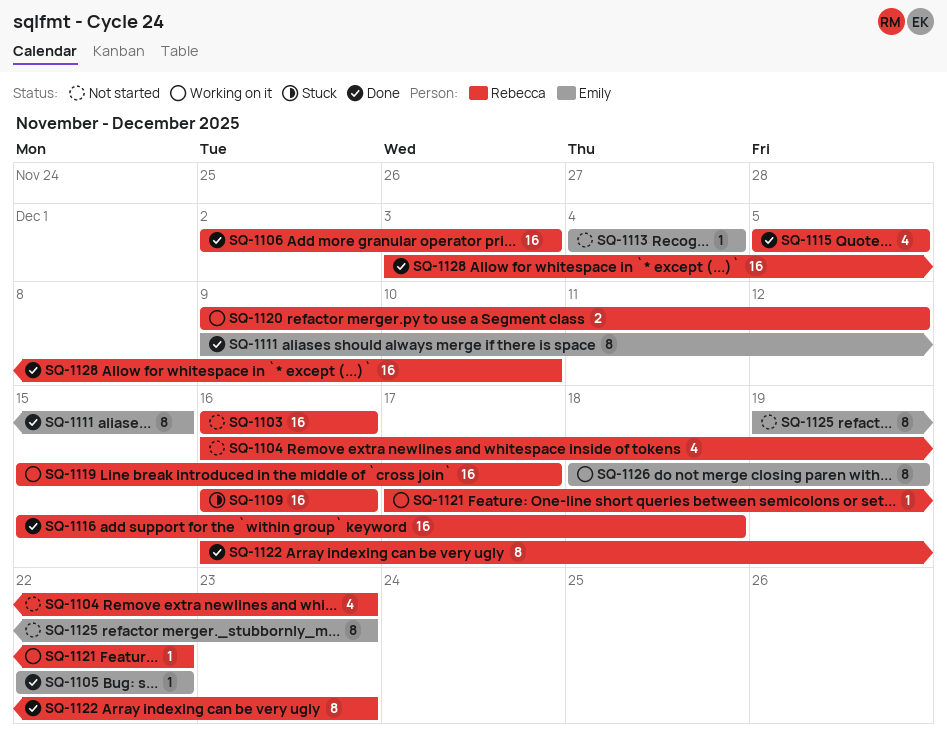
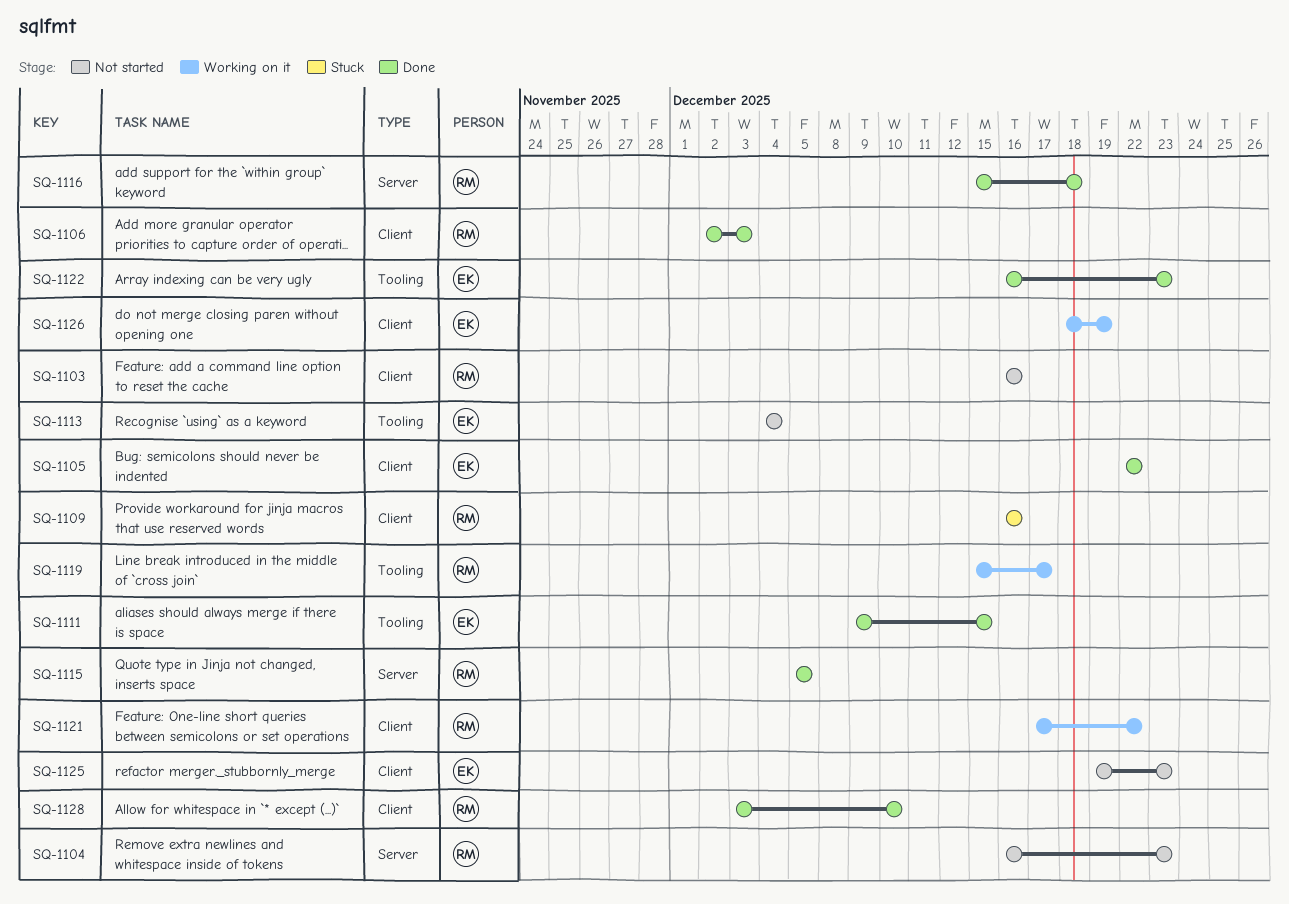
SQ-1120: present -> none
SQ-1122, owner: Rebecca -> Emily

